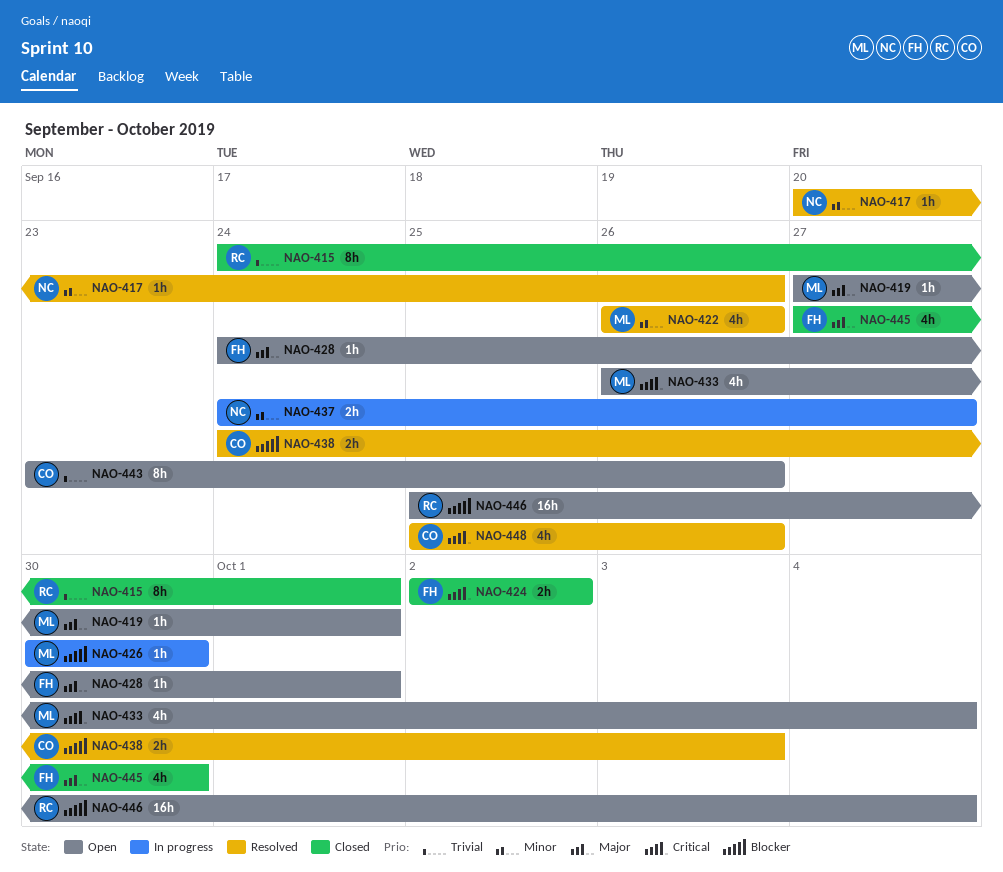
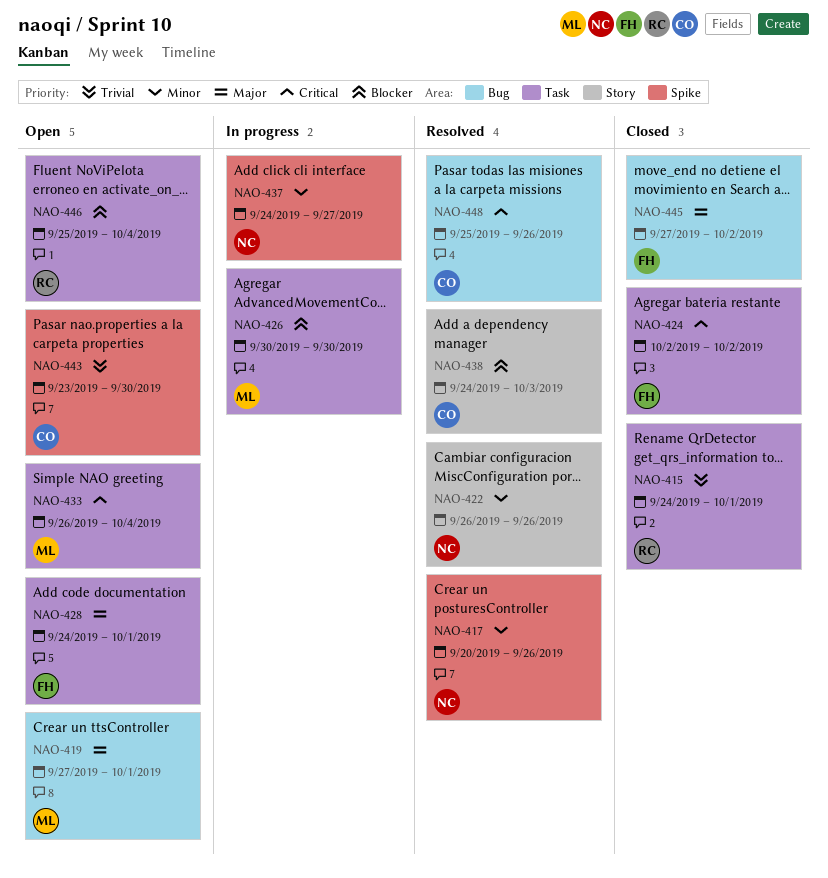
NAO-422, owner: ML -> NC
NAO-443, due: Sep 26 -> Sep 30
NAO-445, due: Sep 30 -> Oct 2

